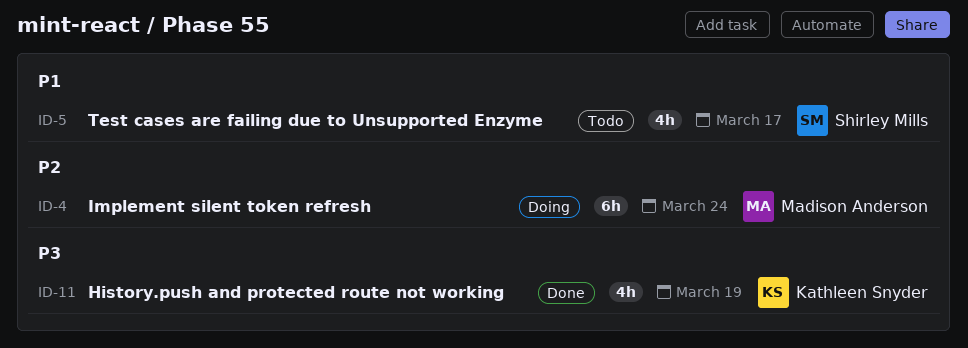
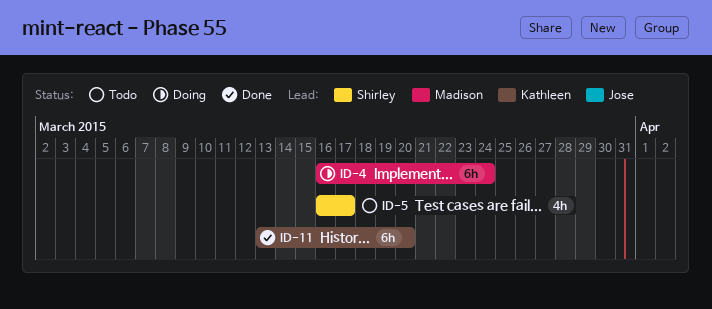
ID-11, estimate: 4h -> 6h
ID-11, due: Mar 19 -> Mar 20

